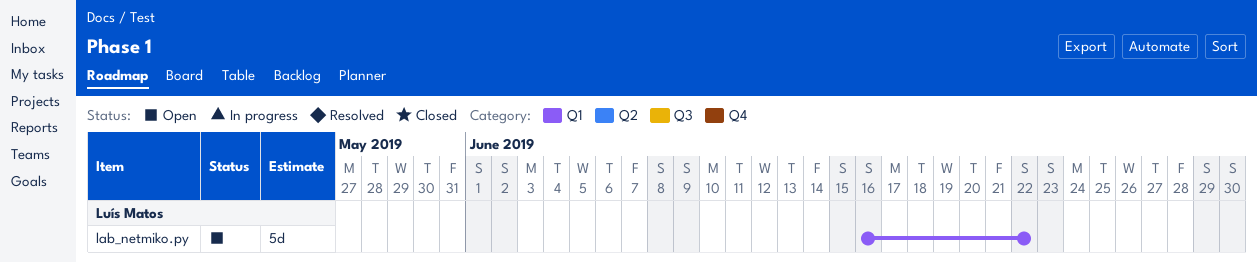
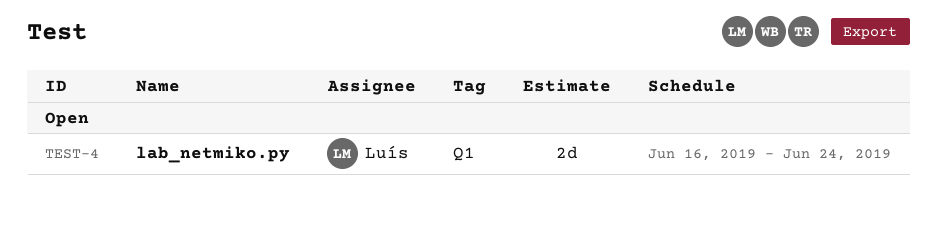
lab_netmiko.py, estimate: 5d -> 2d
lab_netmiko.py, due: Jun 22 -> Jun 24

